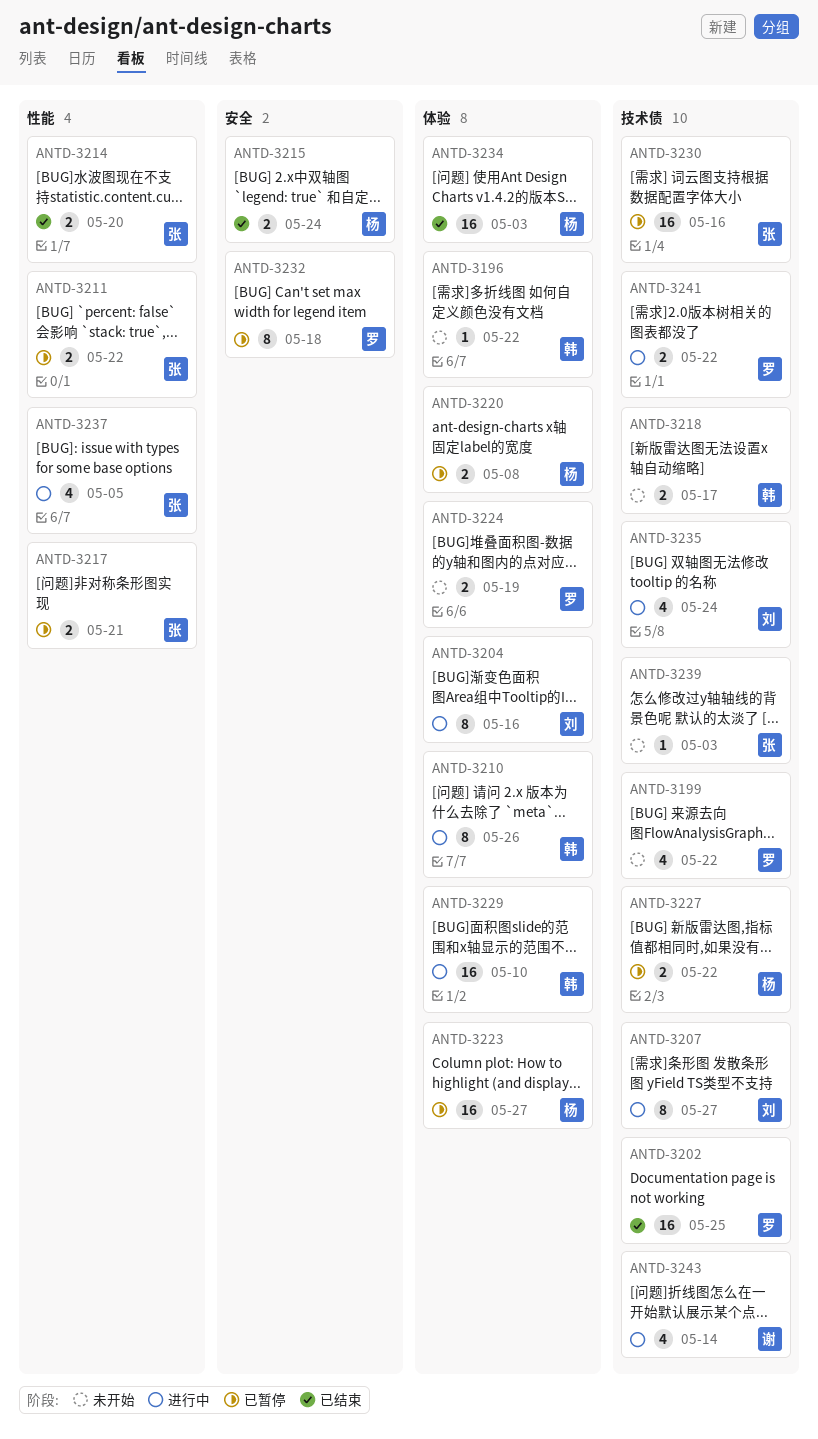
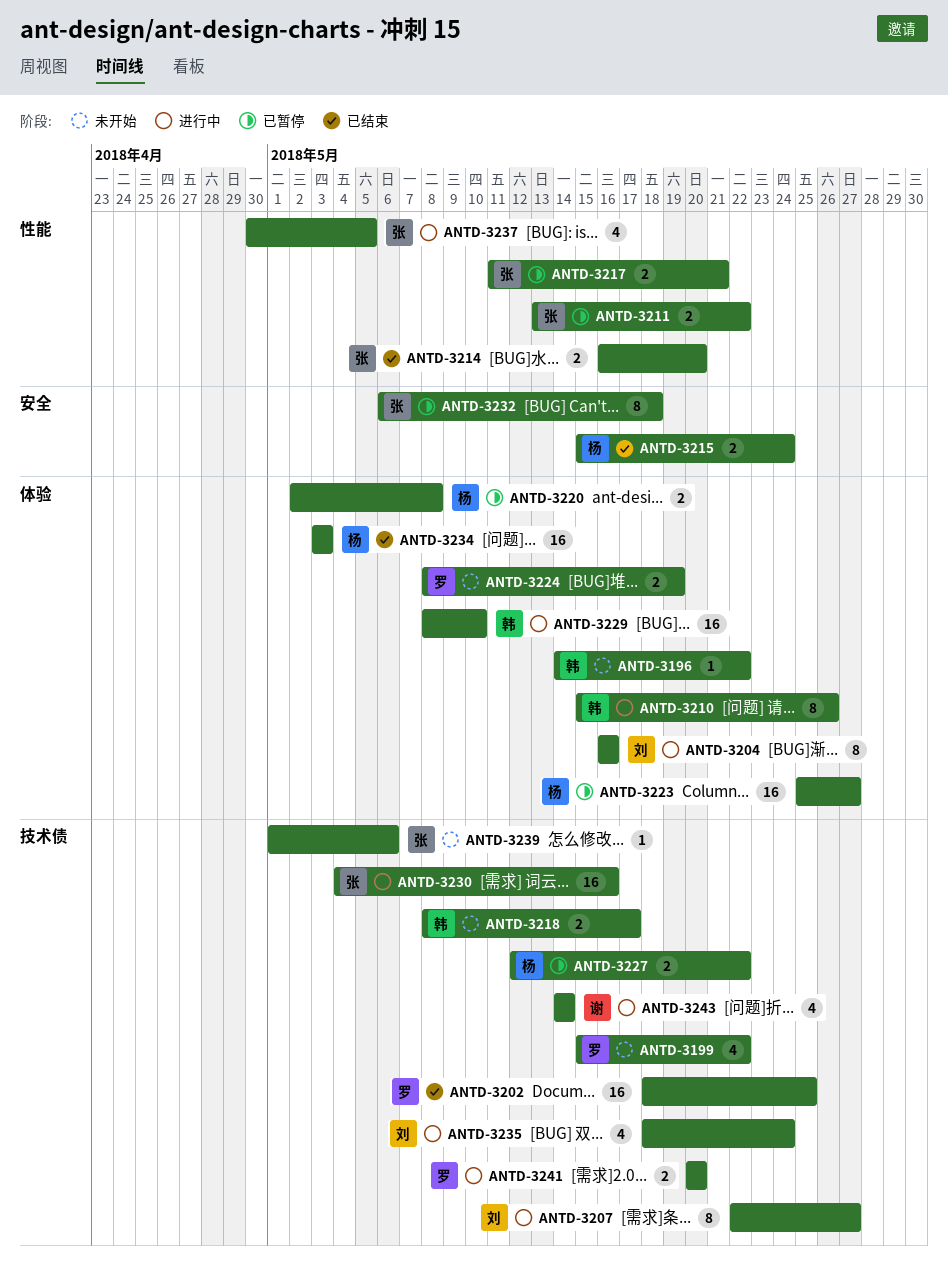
ANTD-3230, status: 已暂停 -> 进行中
ANTD-3232, owner: 罗 -> 张
ANTD-3239, due: May 3 -> May 6
ANTD-3241, due: May 22 -> May 20

